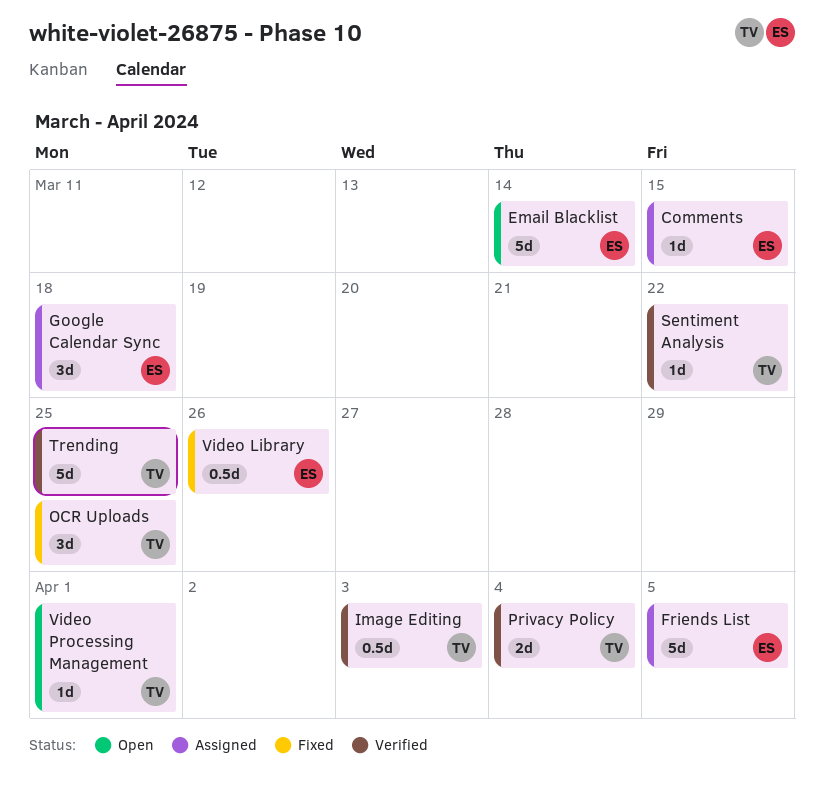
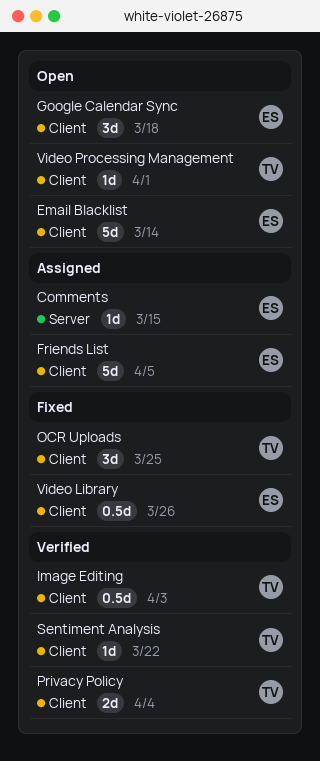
Google Calendar Sync, status: Assigned -> Open
Trending: present -> none

